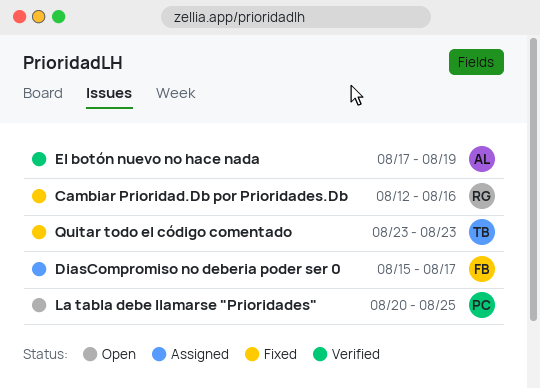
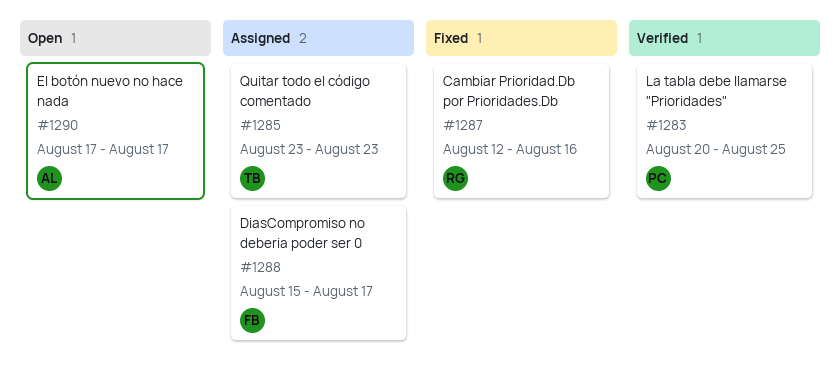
El botón nuevo no hace nada, status: Verified -> Open
El botón nuevo no hace nada, due: Aug 19 -> Aug 17
La tabla debe llamarse "Prioridades", status: Open -> Verified
Quitar todo el código comentado, status: Fixed -> Assigned

